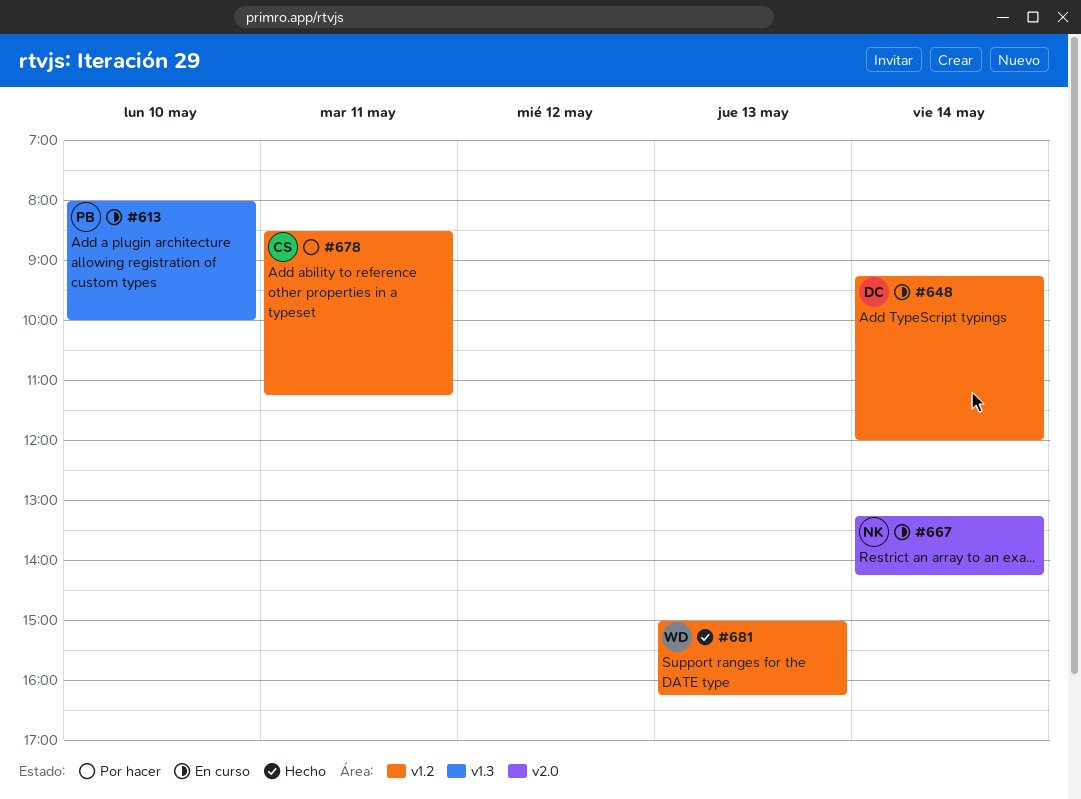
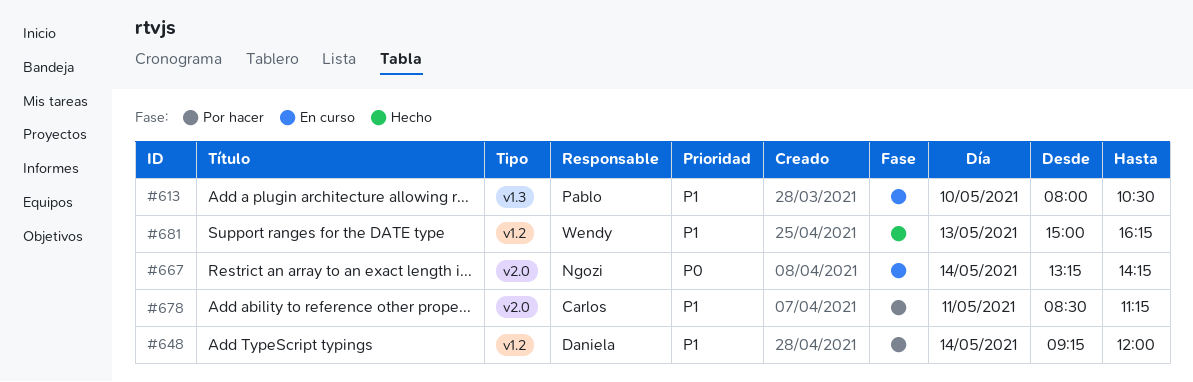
#613, ends: 10:00 -> 10:30
#648, status: En curso -> Por hacer
#678, label: v1.2 -> v2.0

